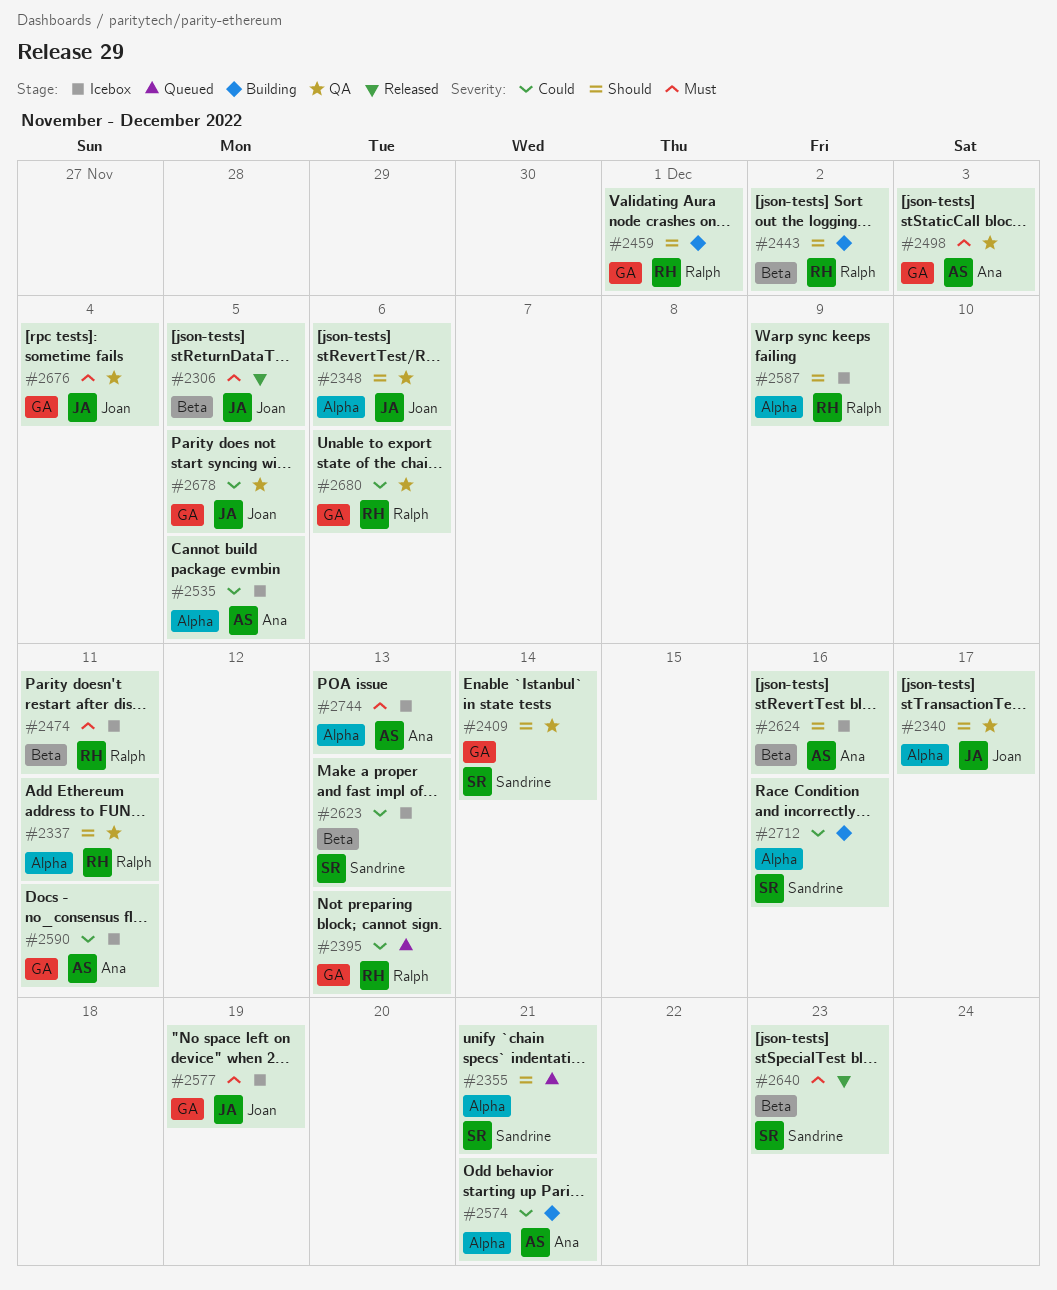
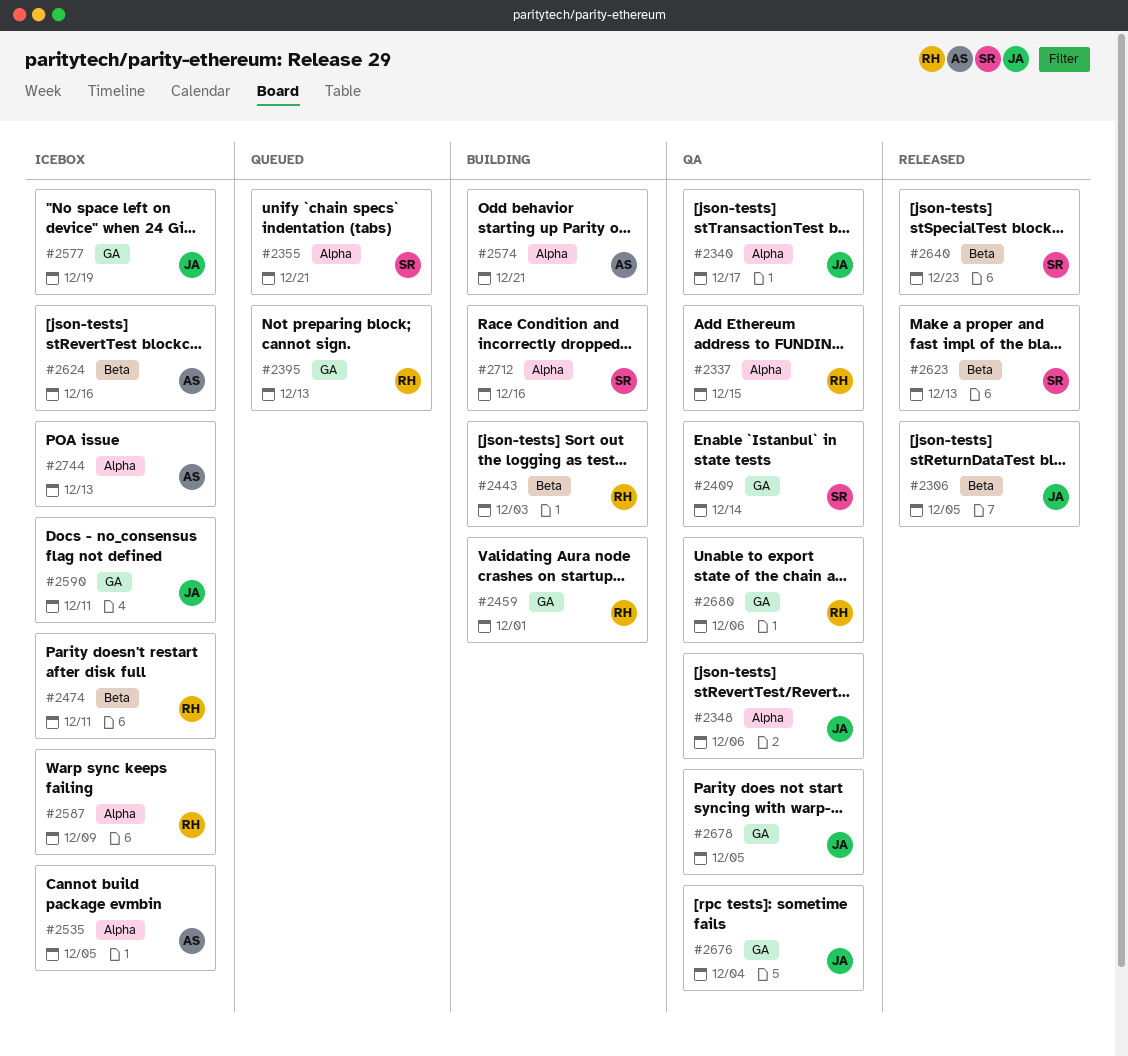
#2337, due: Dec 11 -> Dec 15
#2443, due: Dec 2 -> Dec 3
#2498: present -> none
#2590, owner: Ana -> Joan
#2623, status: Icebox -> Released

